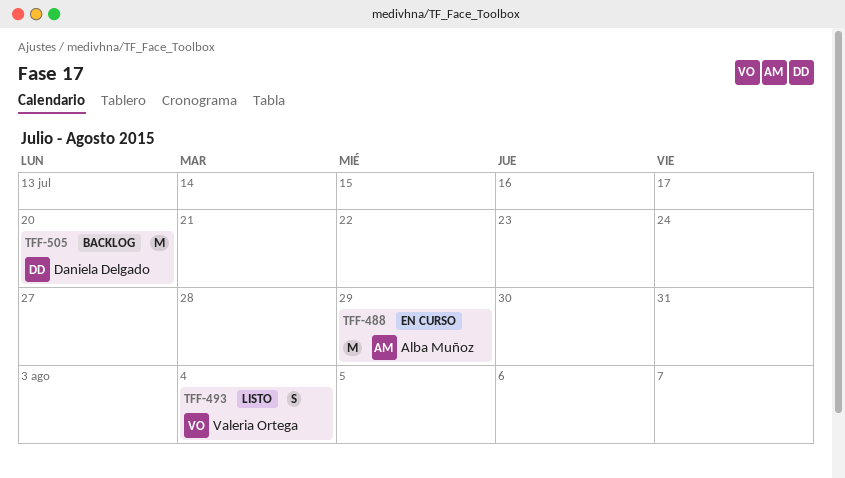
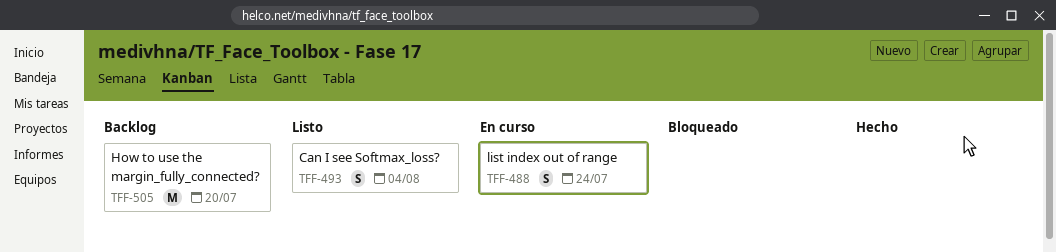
TFF-488, estimate: M -> S
TFF-488, due: Jul 29 -> Jul 24

